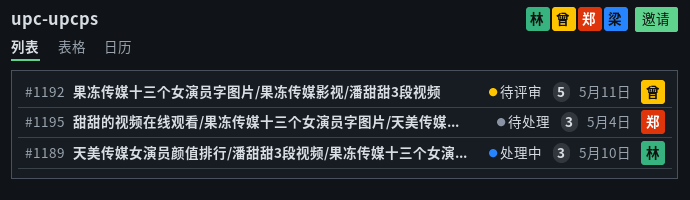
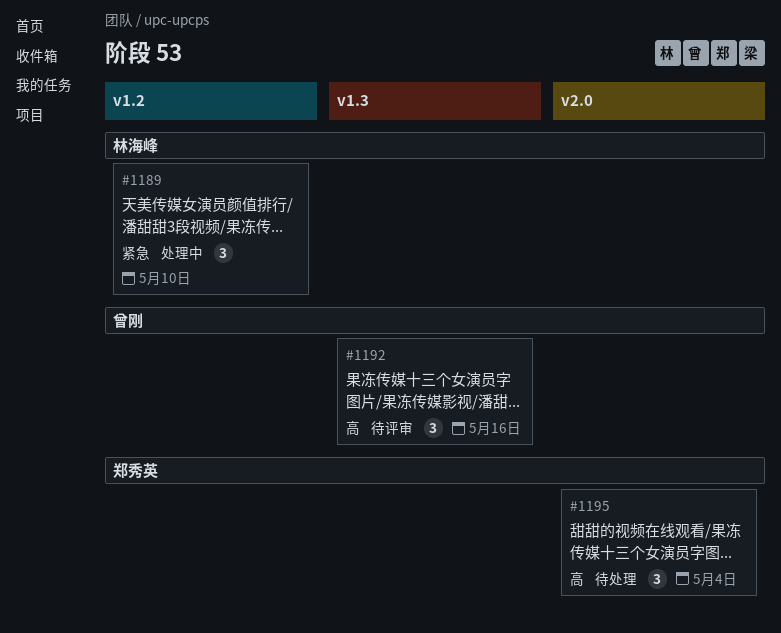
#1192, estimate: 5 -> 3
#1192, due: May 11 -> May 16

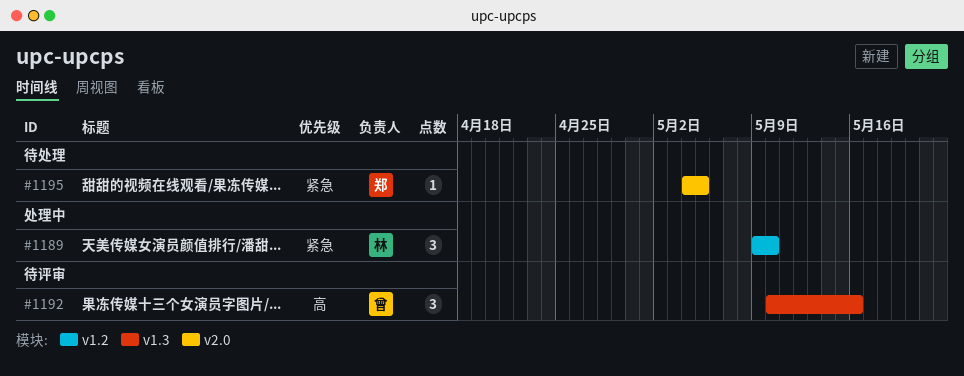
#1195, priority: 高 -> 紧急
#1195, estimate: 3 -> 1
#1195, due: May 4 -> May 5

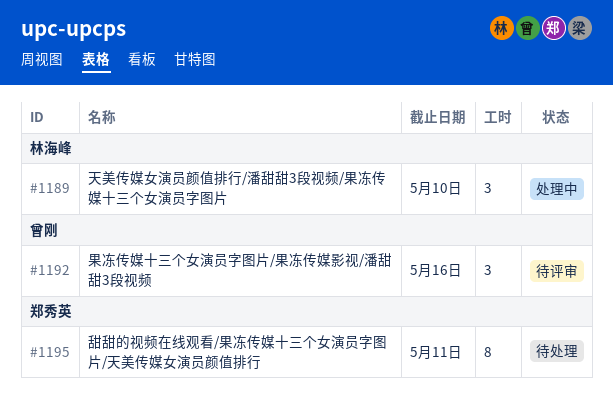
#1195, estimate: 1 -> 8
#1195, due: May 5 -> May 11

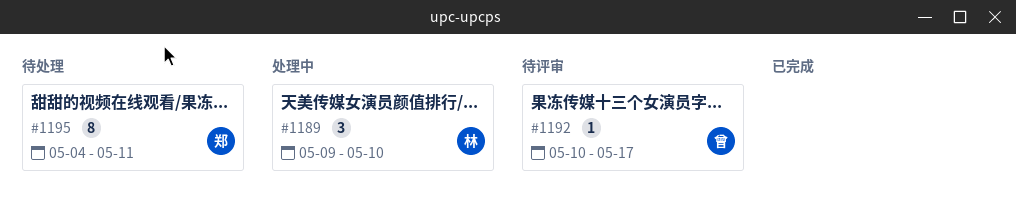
#1192, estimate: 3 -> 1
#1192, due: May 16 -> May 17

